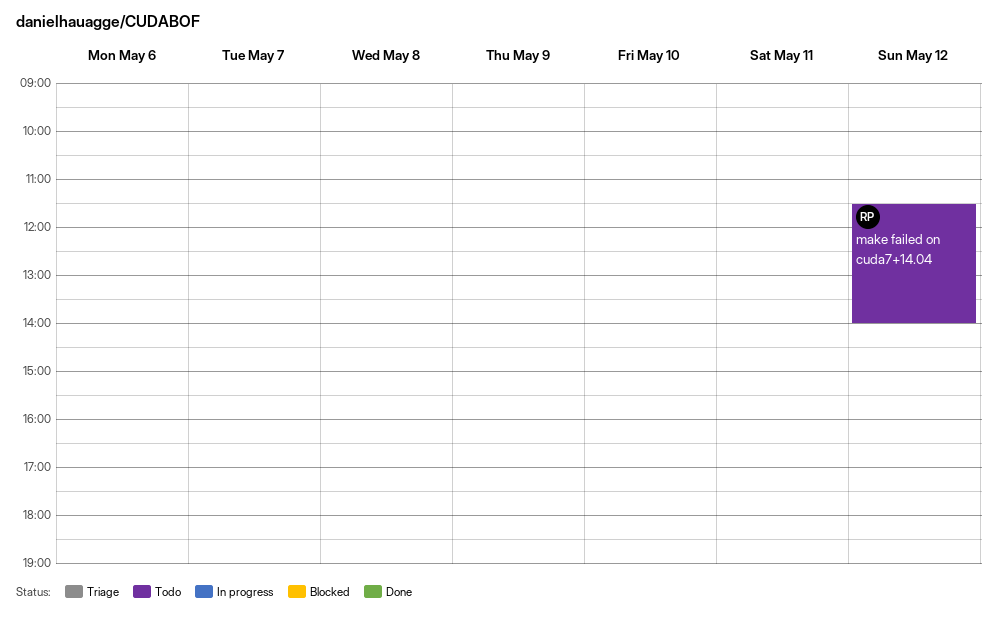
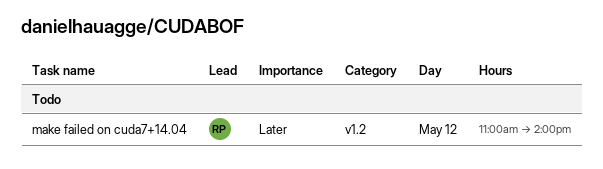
make failed on cuda7+14.04, begins: 11:30 -> 11:00

